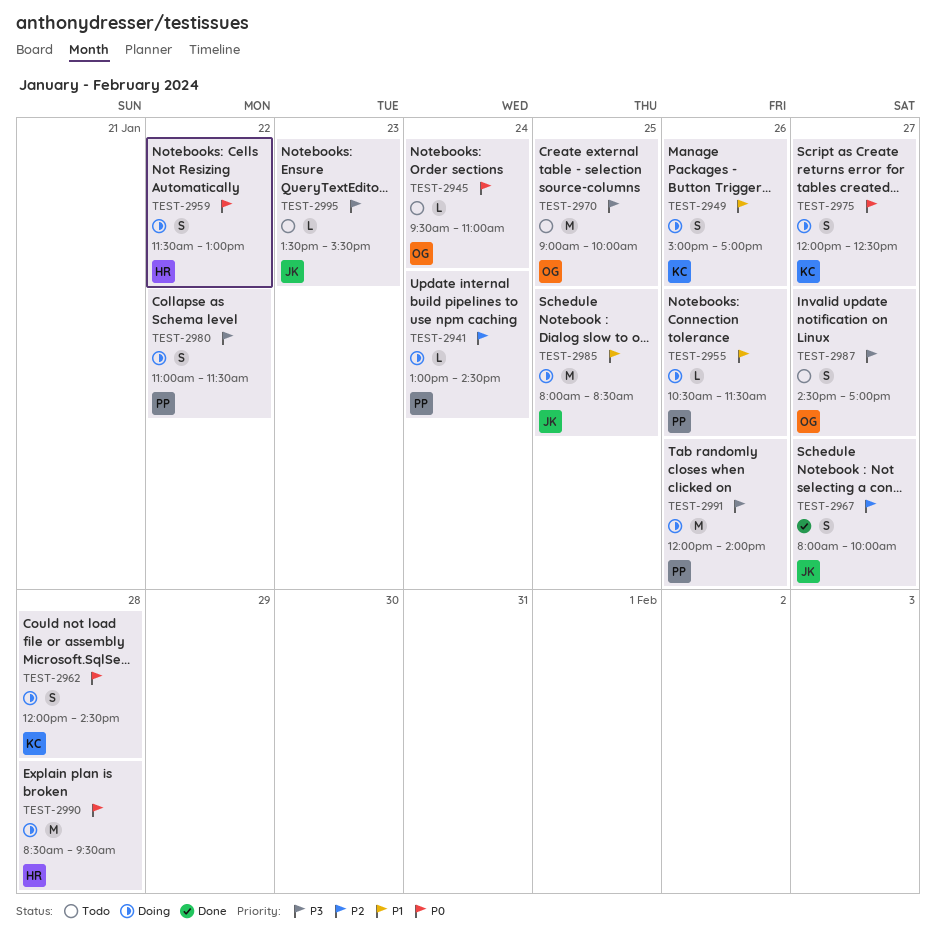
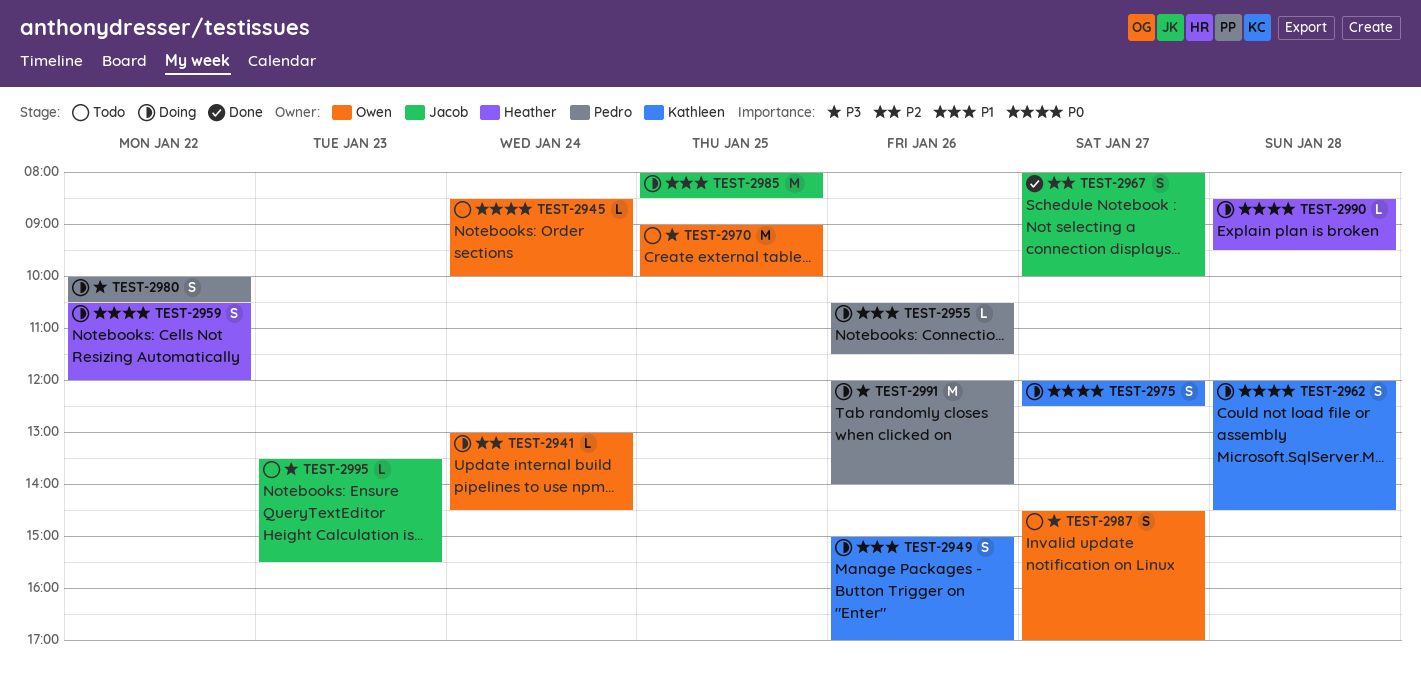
TEST-2941, owner: Pedro -> Owen
TEST-2945, begins: 09:30 -> 08:30
TEST-2945, ends: 11:00 -> 10:00
TEST-2959, begins: 11:30 -> 10:30
TEST-2959, ends: 13:00 -> 12:00
TEST-2980, begins: 11:00 -> 10:00
TEST-2980, ends: 11:30 -> 10:30
TEST-2990, estimate: M -> L

